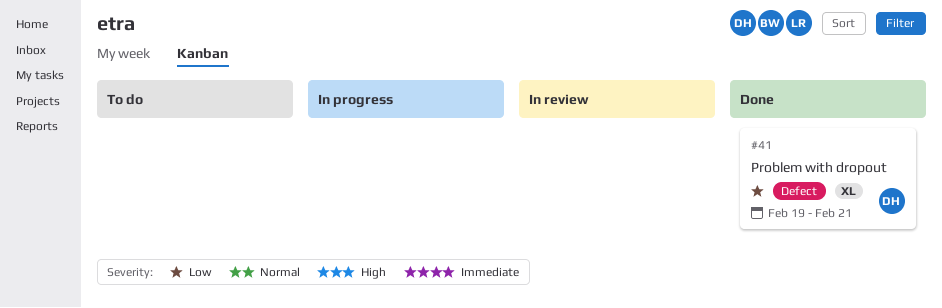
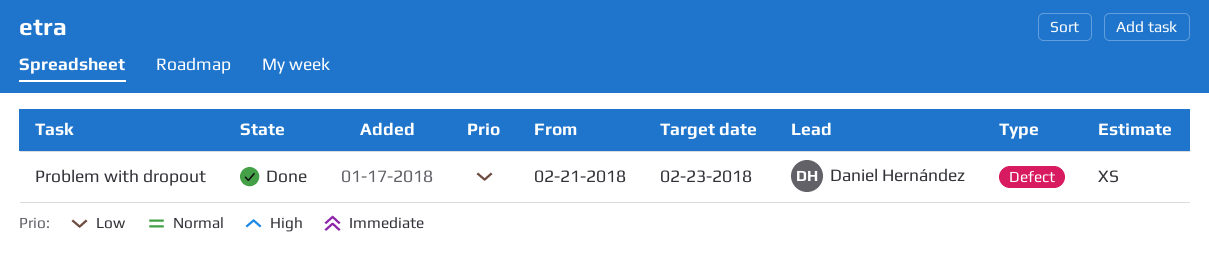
Problem with dropout, estimate: XL -> XS
Problem with dropout, start: Feb 19 -> Feb 21
Problem with dropout, due: Feb 21 -> Feb 23

